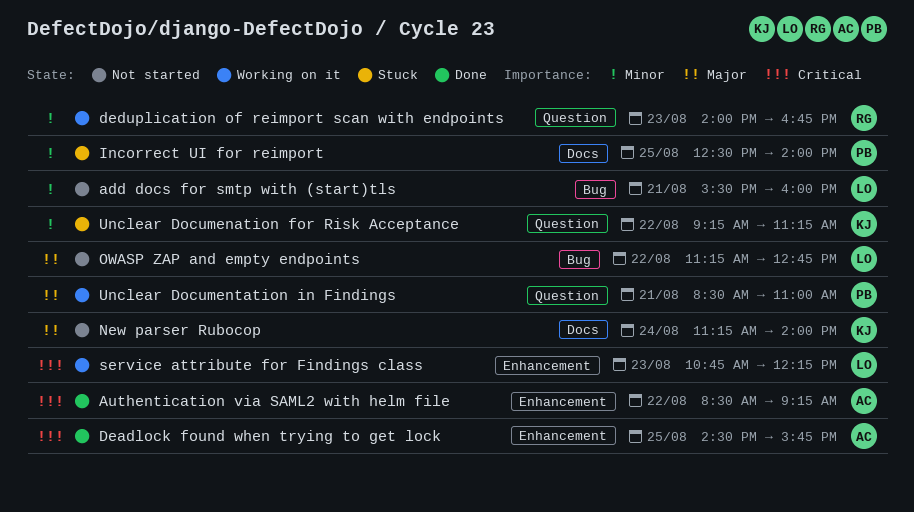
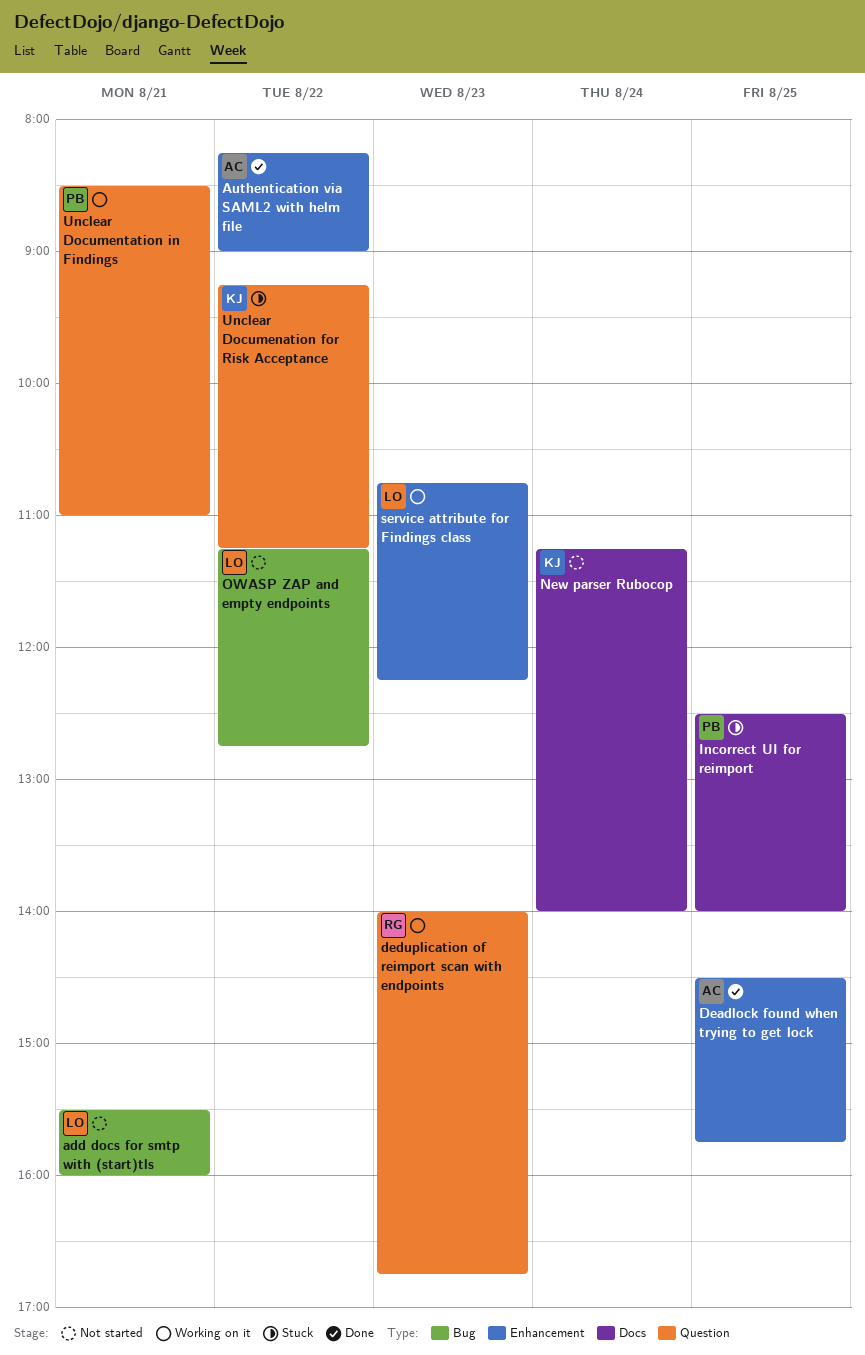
Authentication via SAML2 with helm file, begins: 08:30 -> 08:15
Authentication via SAML2 with helm file, ends: 09:15 -> 09:00

